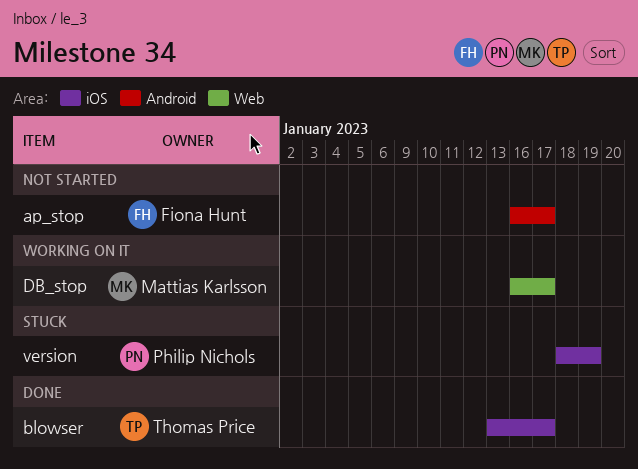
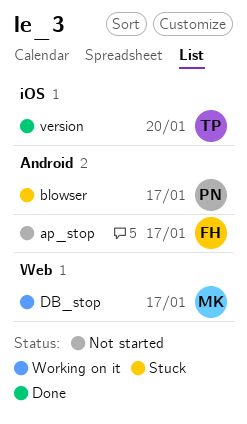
blowser, status: Done -> Stuck
blowser, owner: Thomas Price -> Philip Nichols
blowser, label: iOS -> Android
version, status: Stuck -> Done
version, owner: Philip Nichols -> Thomas Price
version, due: Jan 19 -> Jan 20

